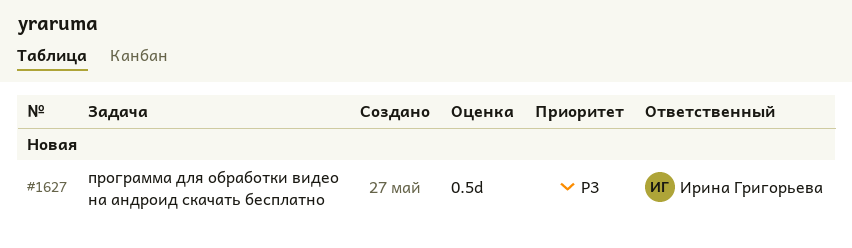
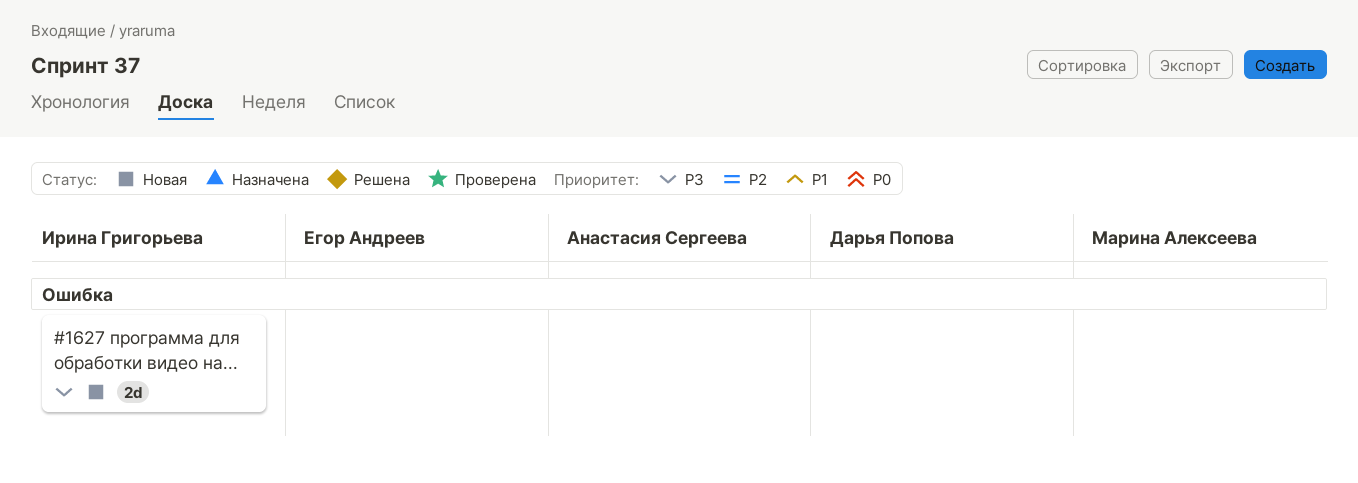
#1627, estimate: 0.5d -> 2d

